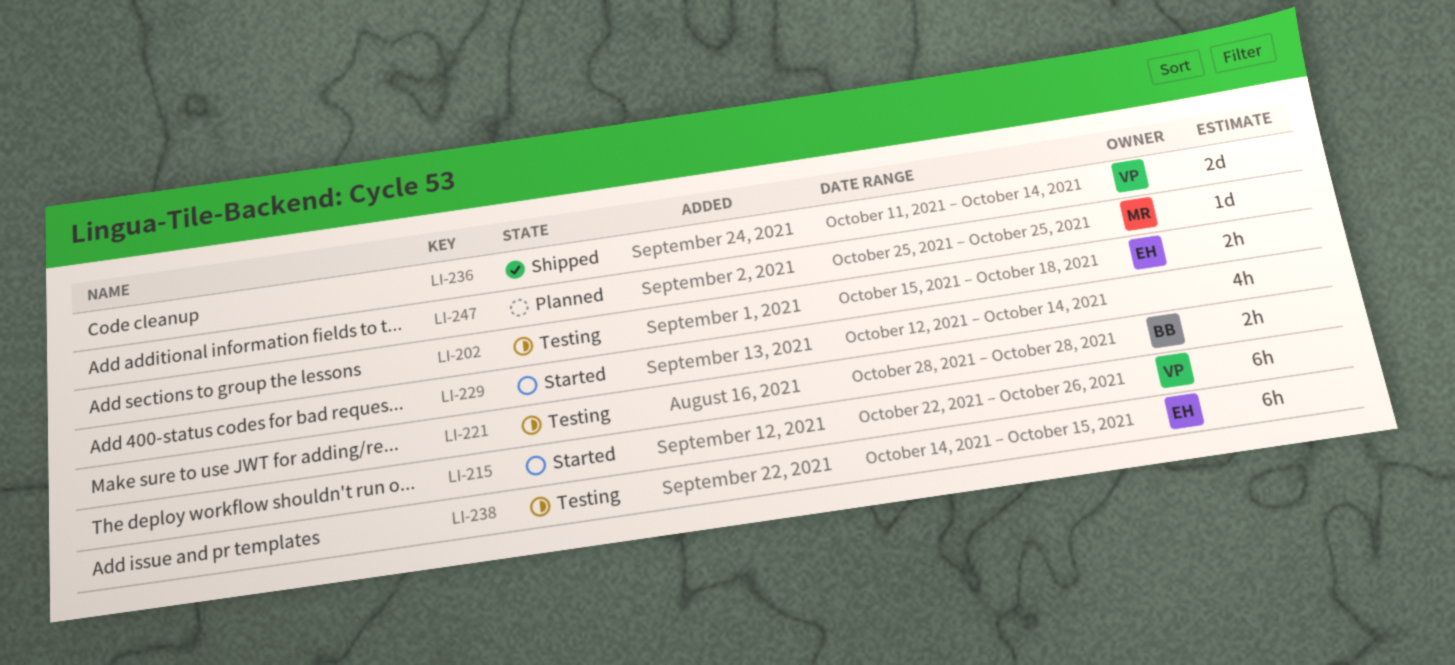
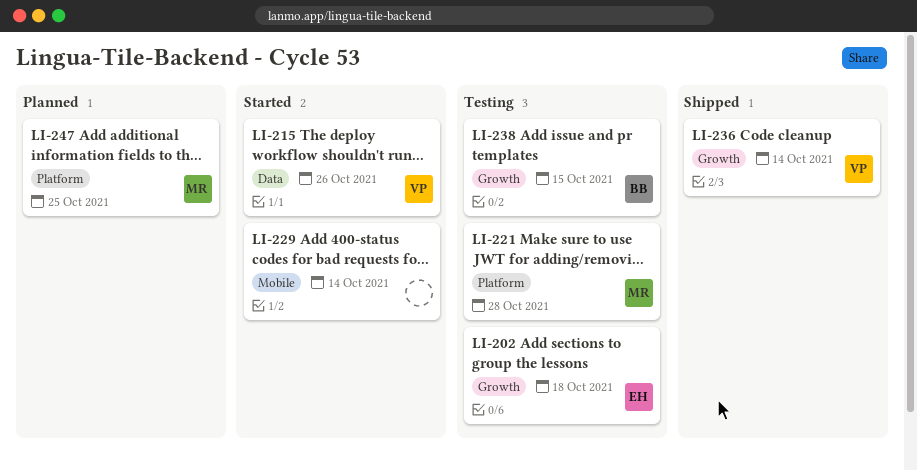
LI-221, owner: BB -> MR
LI-238, owner: EH -> BB

